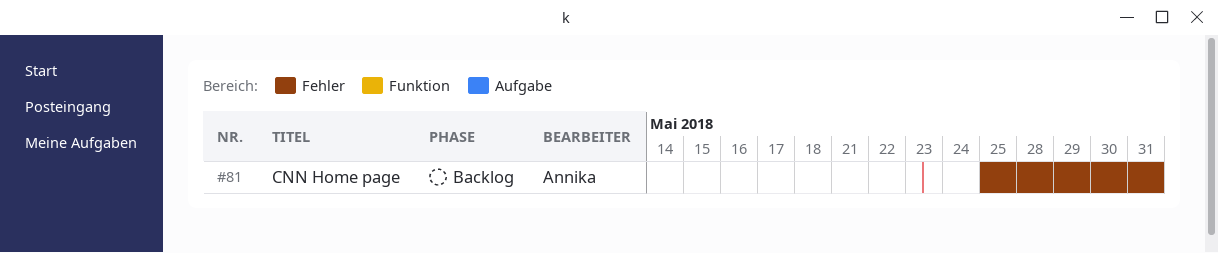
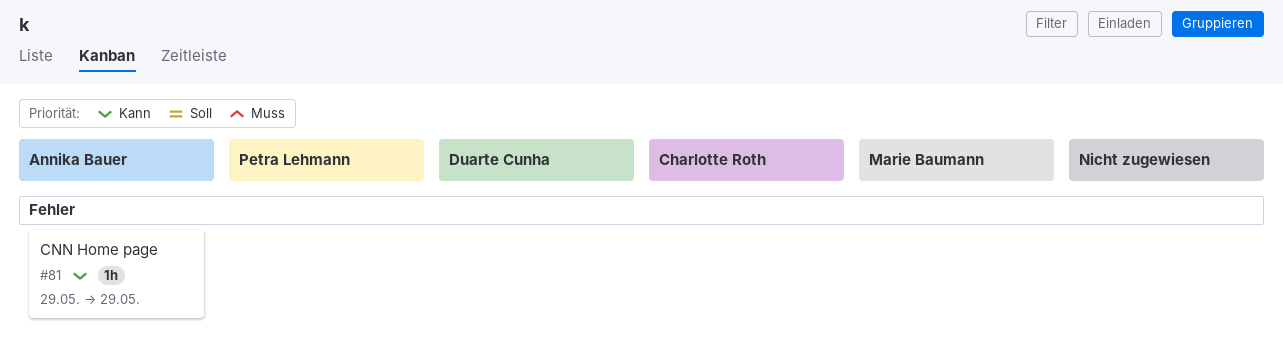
#81, start: May 25 -> May 29
#81, due: May 31 -> May 29

